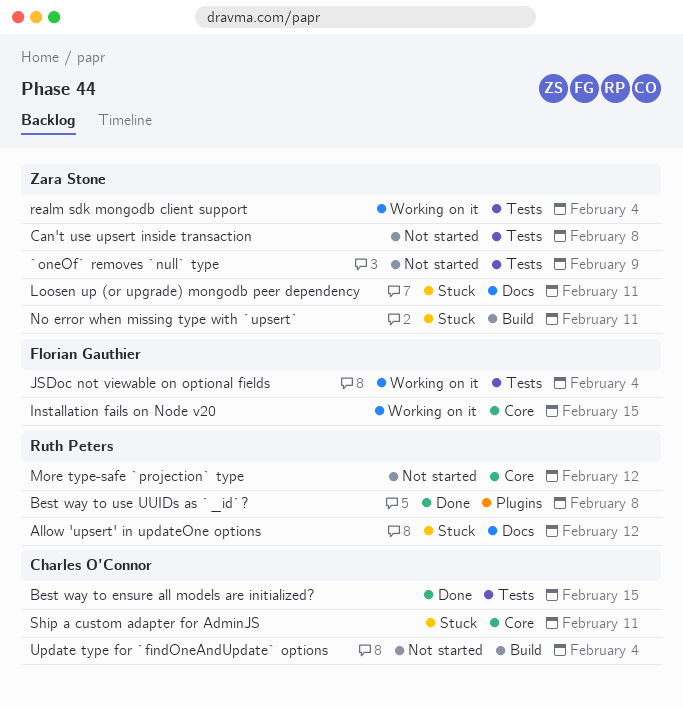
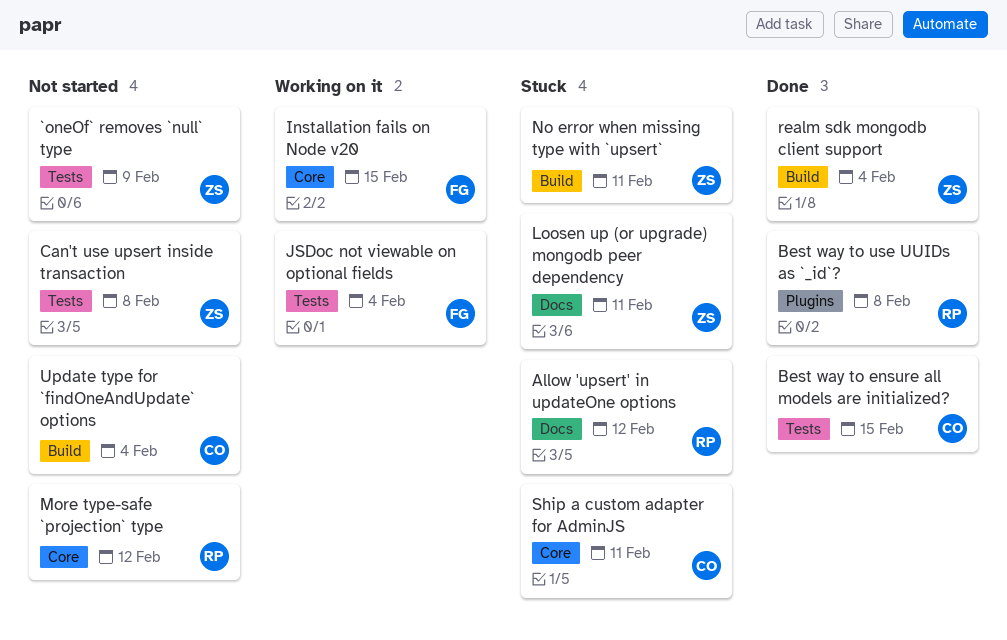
realm sdk mongodb client support, status: Working on it -> Done
realm sdk mongodb client support, label: Tests -> Build

